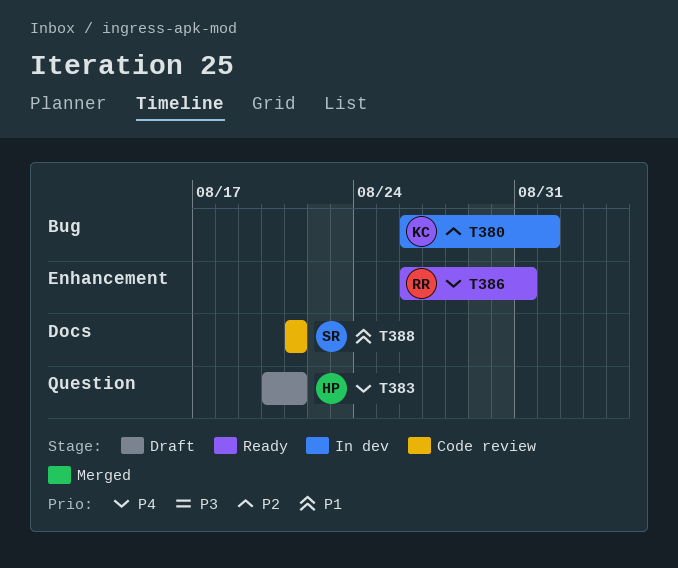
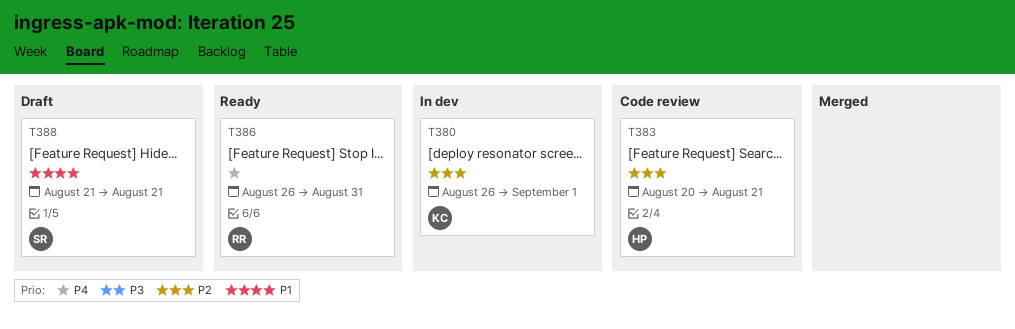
T383, status: Draft -> Code review
T383, priority: P4 -> P2
T388, status: Code review -> Draft

